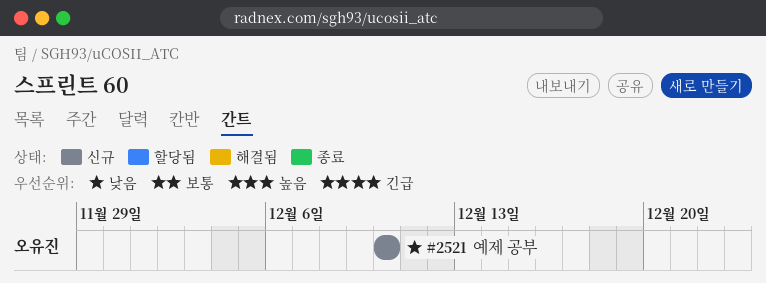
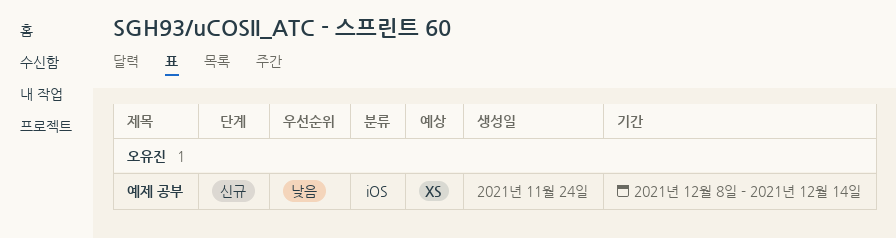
예제 공부, start: Dec 10 -> Dec 8
예제 공부, due: Dec 10 -> Dec 14

